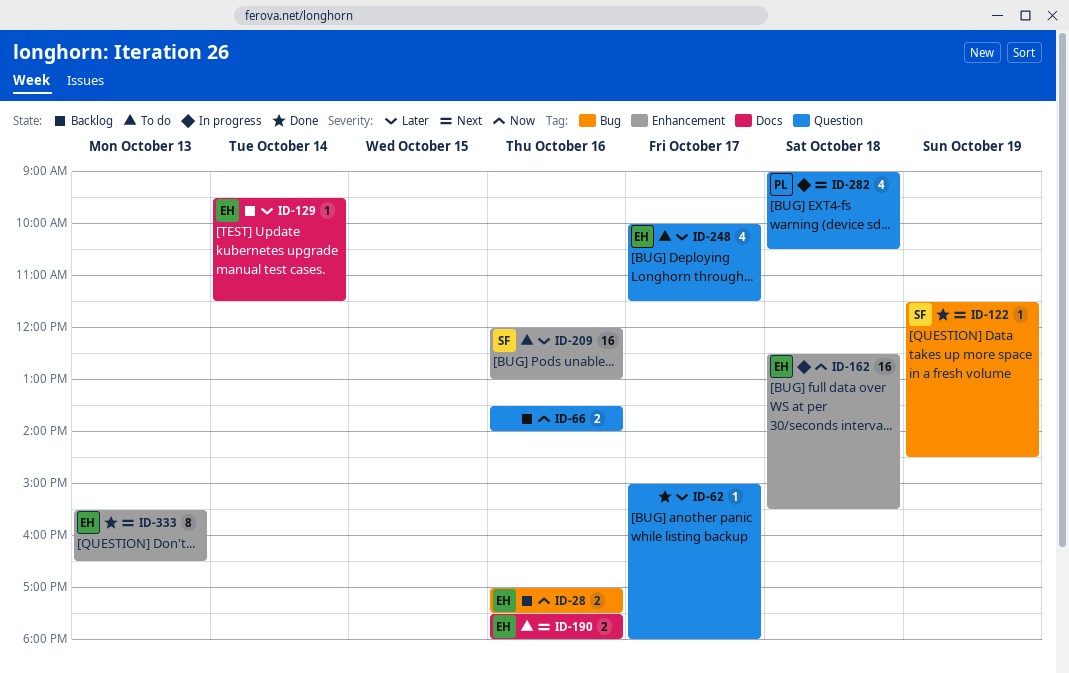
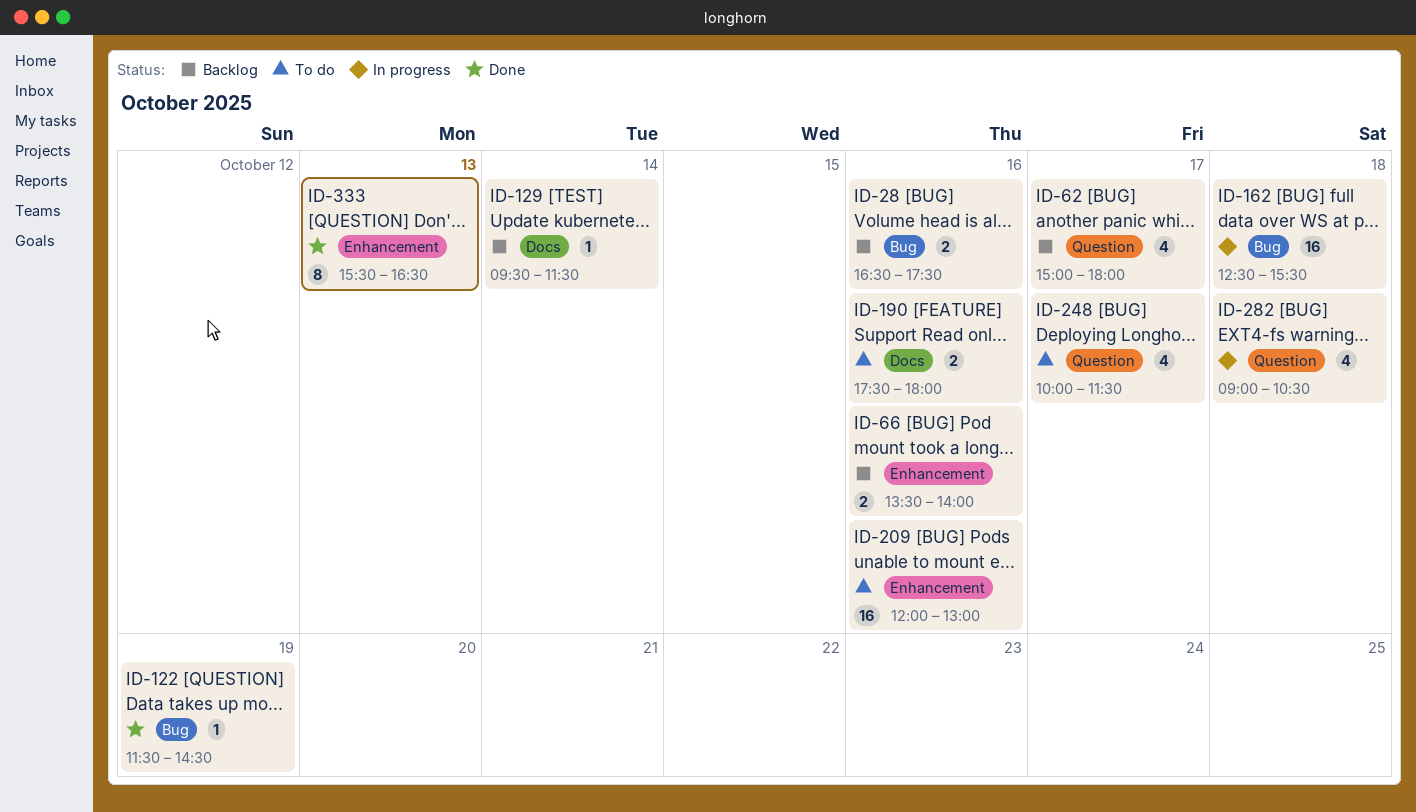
ID-28, begins: 17:00 -> 16:30
ID-62, status: Done -> Backlog
ID-62, estimate: 1 -> 4
ID-66, label: Question -> Enhancement
ID-162, label: Enhancement -> Bug

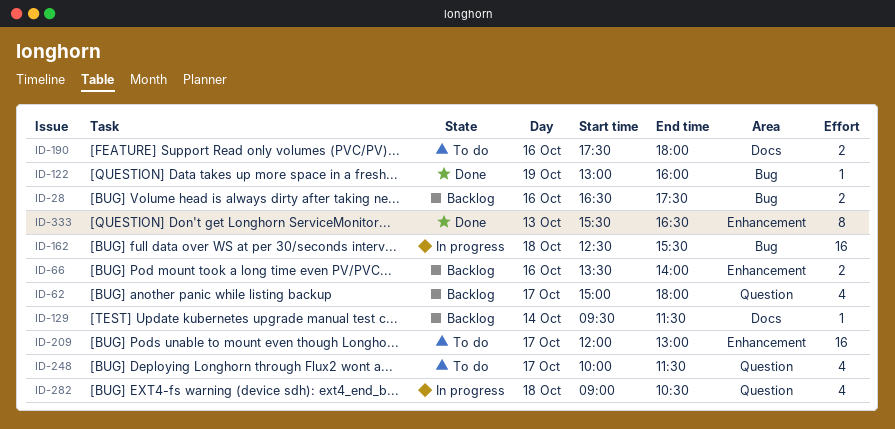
ID-122, begins: 11:30 -> 13:00
ID-122, ends: 14:30 -> 16:00
ID-209, day: Oct 16 -> Oct 17

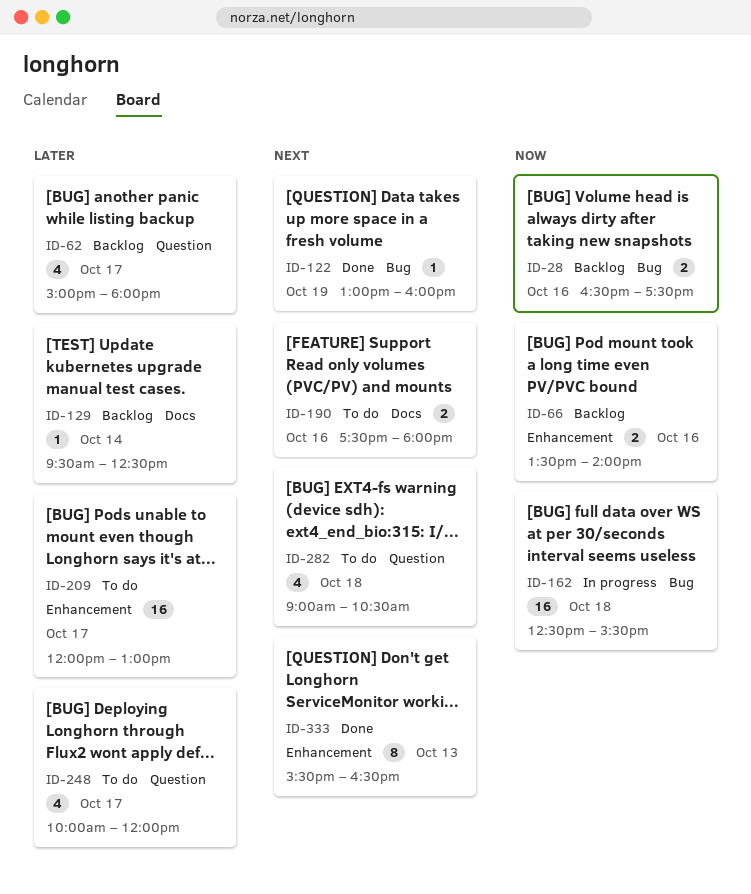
ID-129, ends: 11:30 -> 12:30
ID-248, ends: 11:30 -> 12:00
ID-282, status: In progress -> To do

